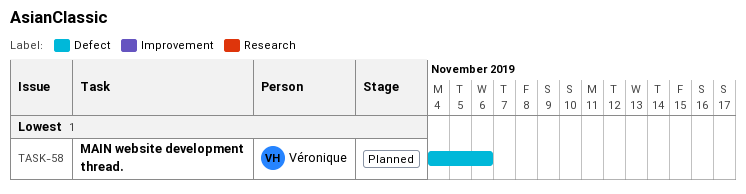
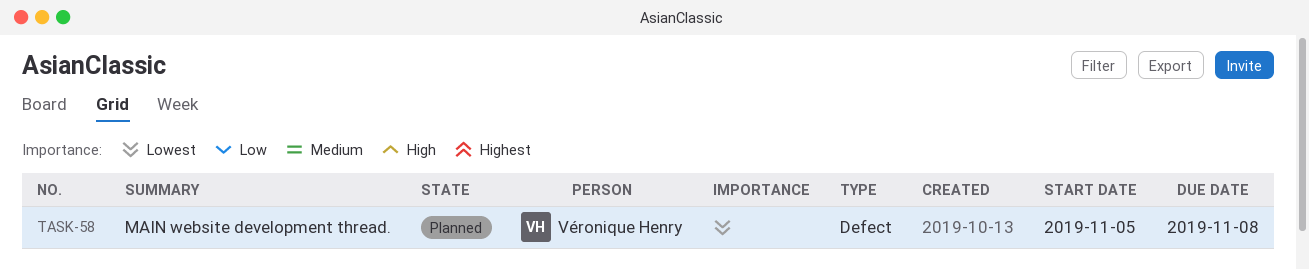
TASK-58, start: Nov 4 -> Nov 5
TASK-58, due: Nov 6 -> Nov 8

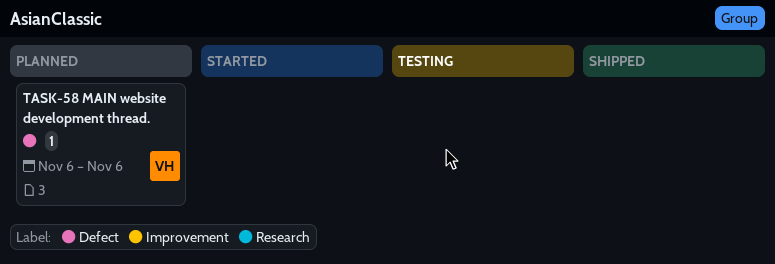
TASK-58, start: Nov 5 -> Nov 6
TASK-58, due: Nov 8 -> Nov 6

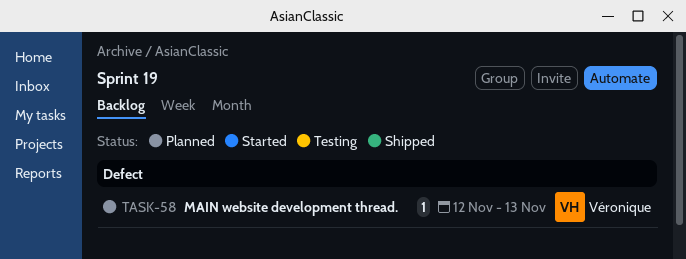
TASK-58, start: Nov 6 -> Nov 12
TASK-58, due: Nov 6 -> Nov 13

